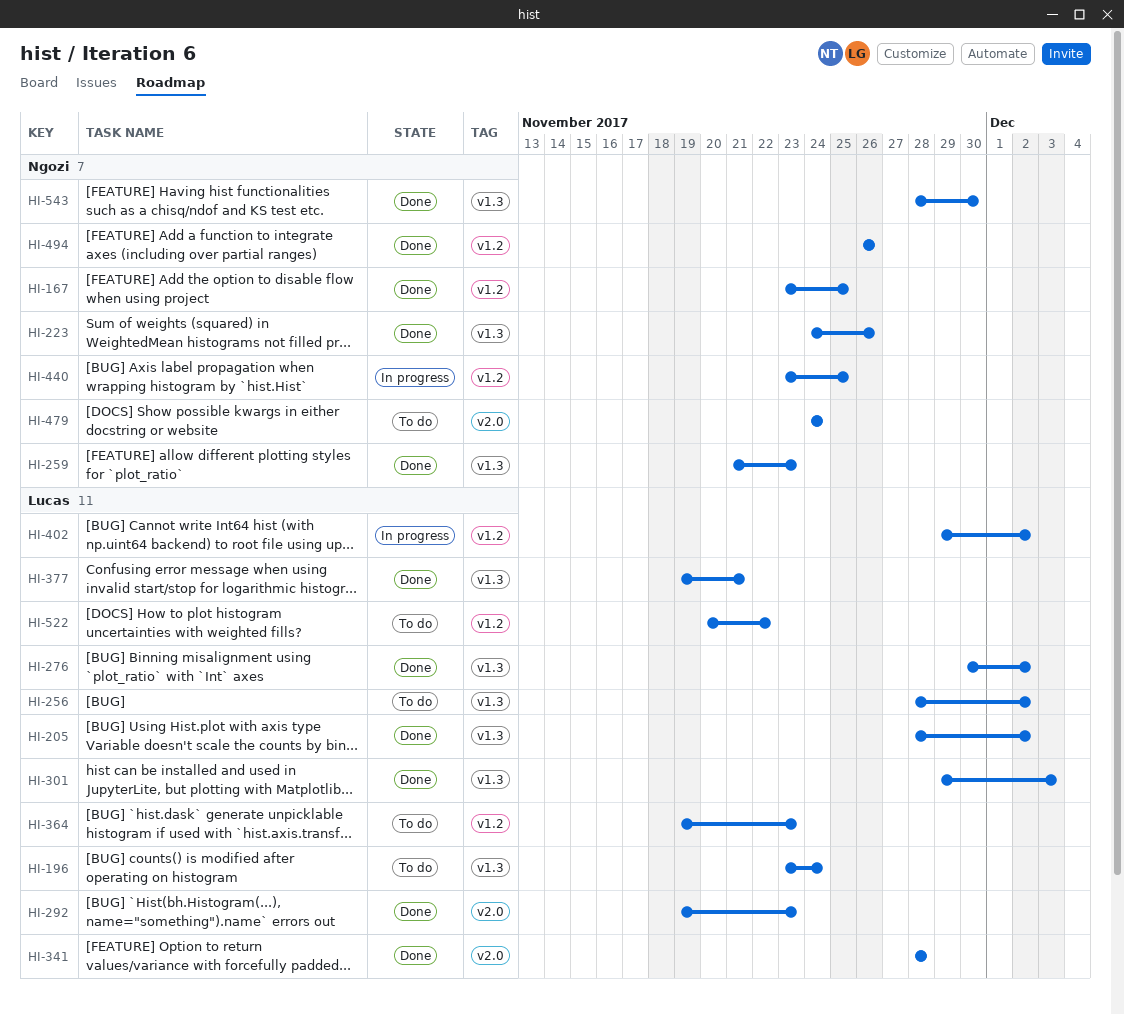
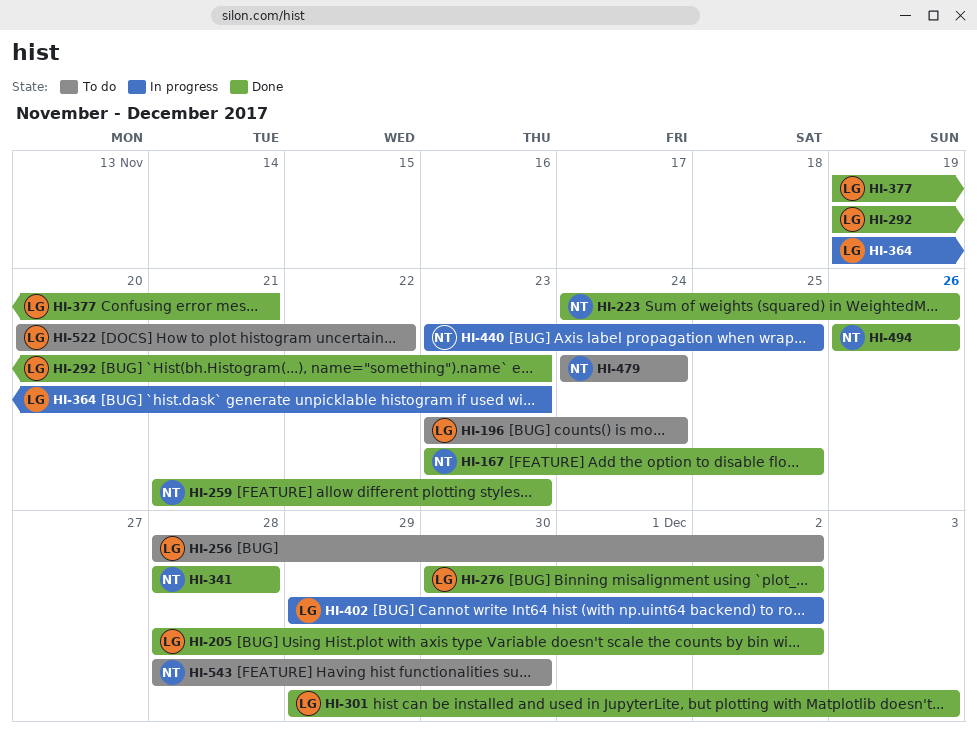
HI-341, owner: Lucas -> Ngozi
HI-364, status: To do -> In progress
HI-543, status: Done -> To do

